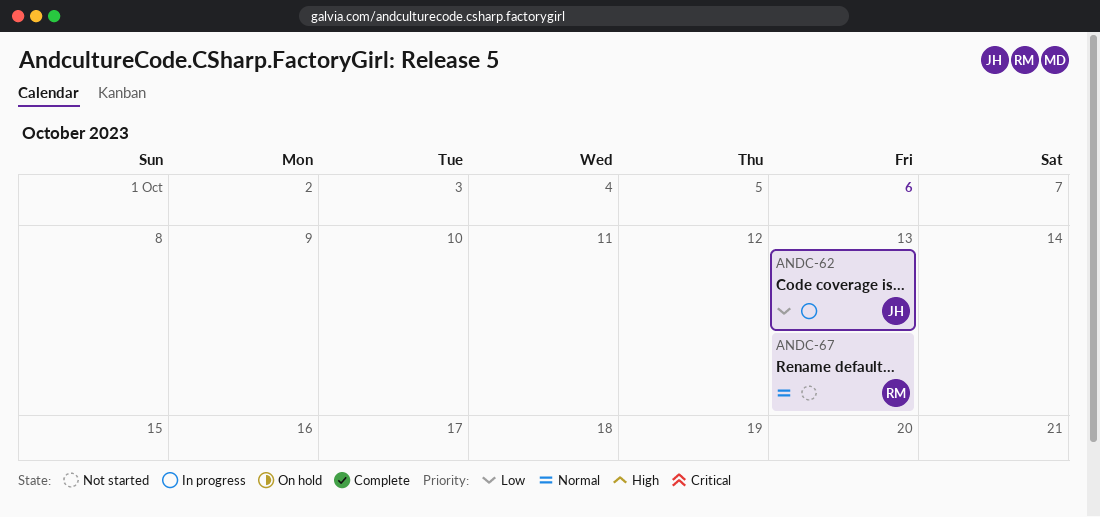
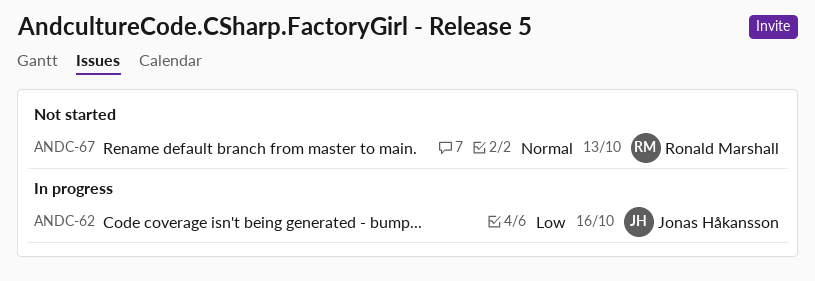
ANDC-62, due: Oct 13 -> Oct 16

